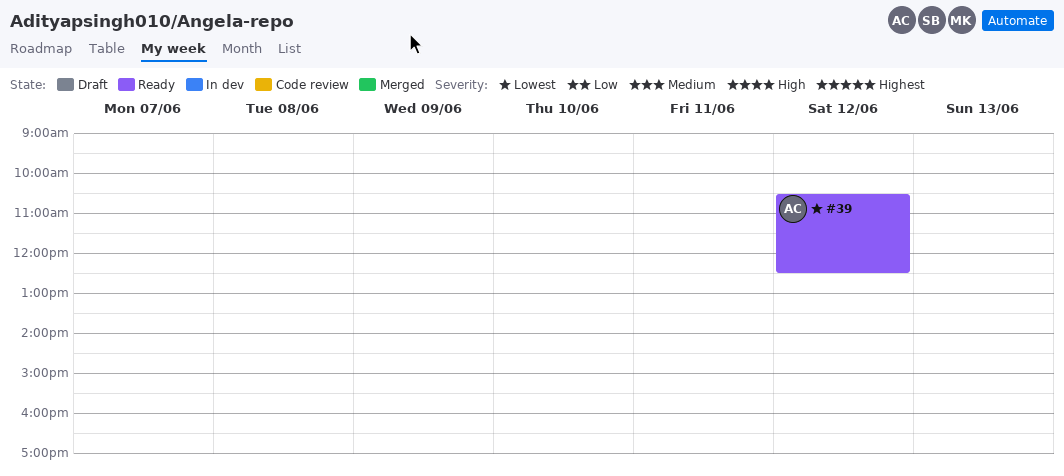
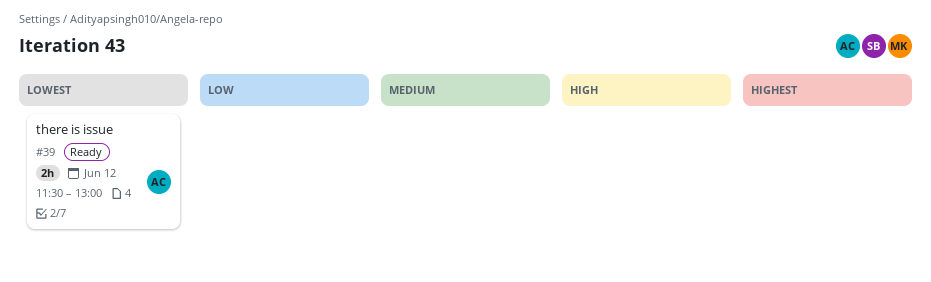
#39, begins: 10:30 -> 11:30
#39, ends: 12:30 -> 13:00

